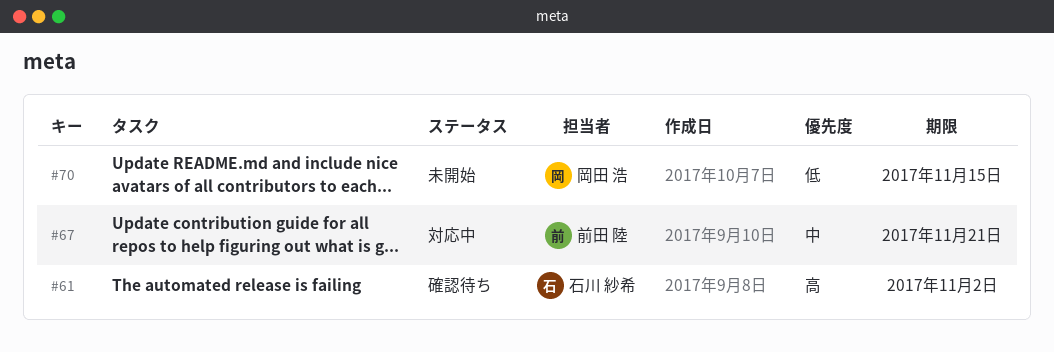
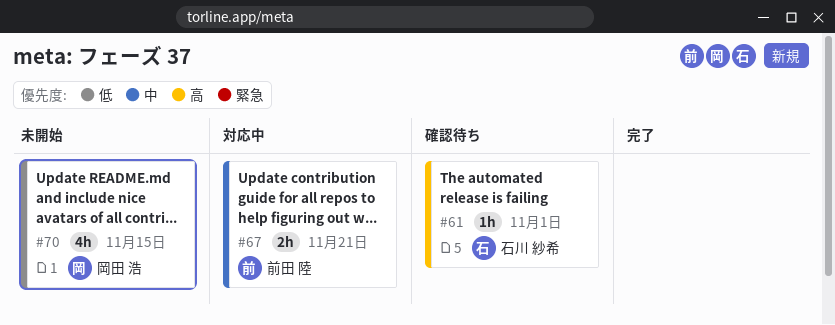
#61, due: Nov 2 -> Nov 1

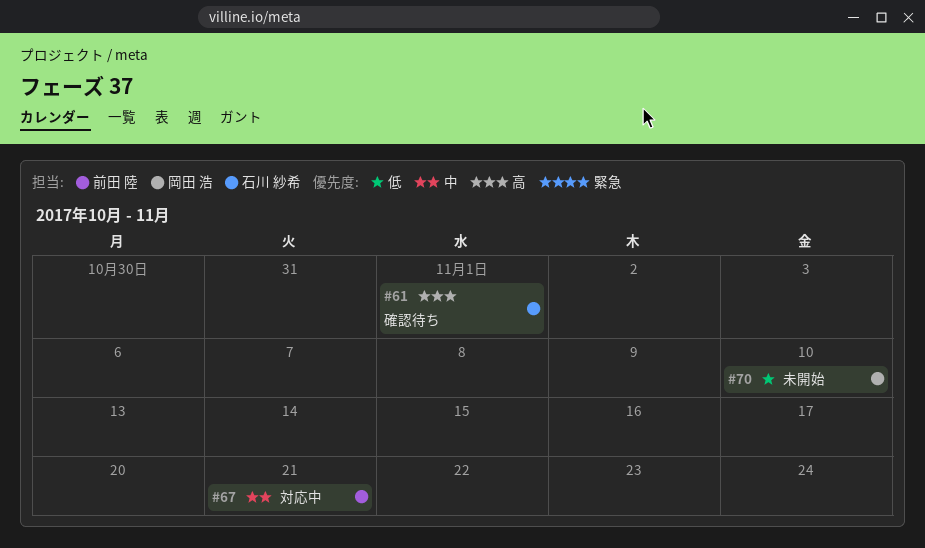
#70, due: Nov 15 -> Nov 10

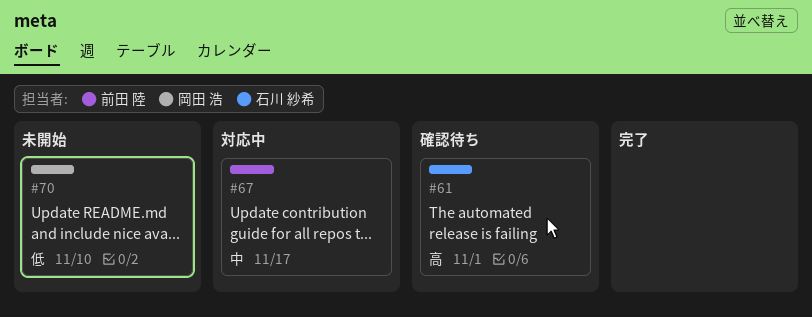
#67, due: Nov 21 -> Nov 17

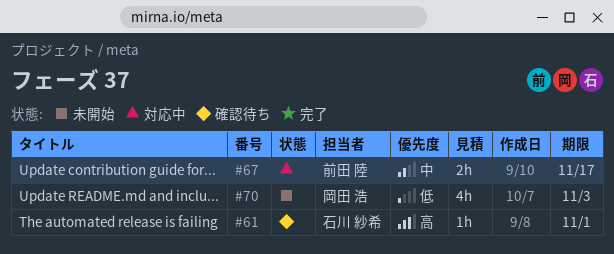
#70, due: Nov 10 -> Nov 3

